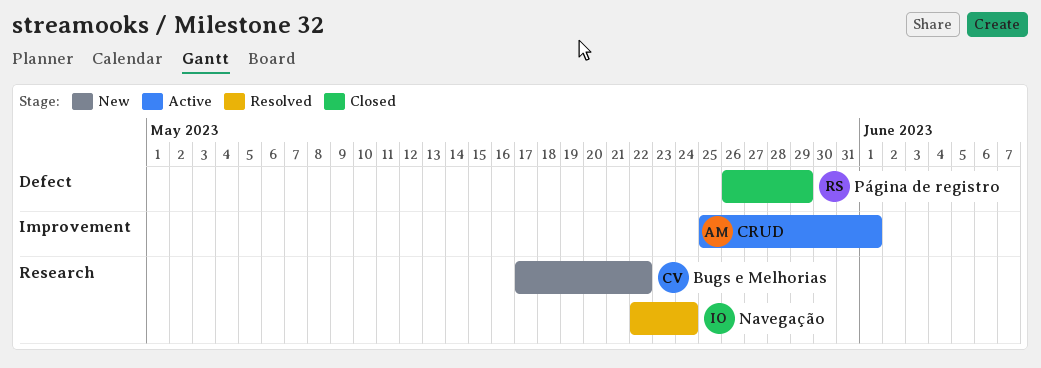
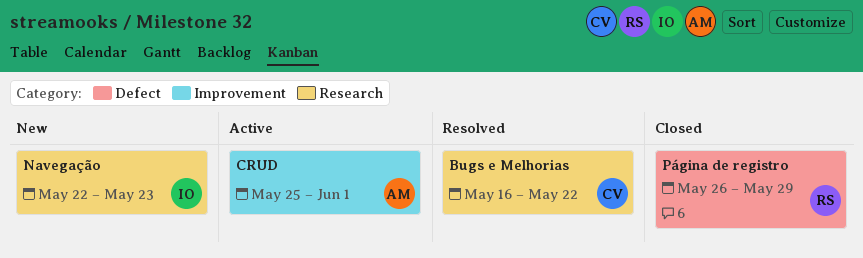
Bugs e Melhorias, status: New -> Resolved
Bugs e Melhorias, start: May 17 -> May 16
Navegação, status: Resolved -> New
Navegação, due: May 24 -> May 23

